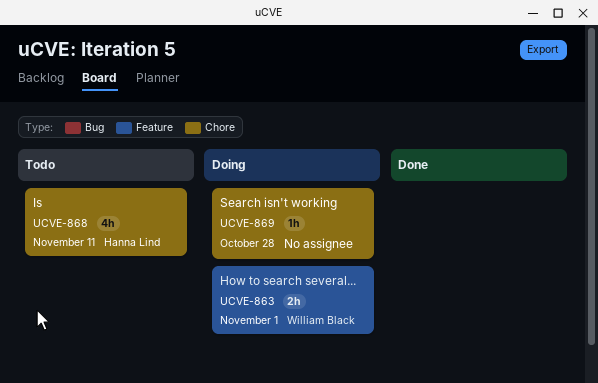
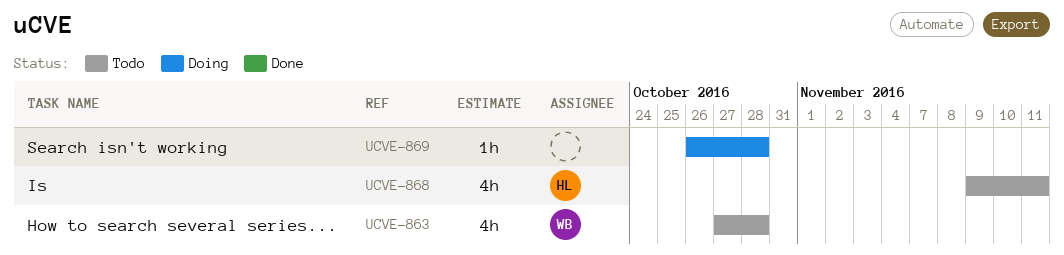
UCVE-863, status: Doing -> Todo
UCVE-863, estimate: 2h -> 4h
UCVE-863, due: Nov 1 -> Oct 28

